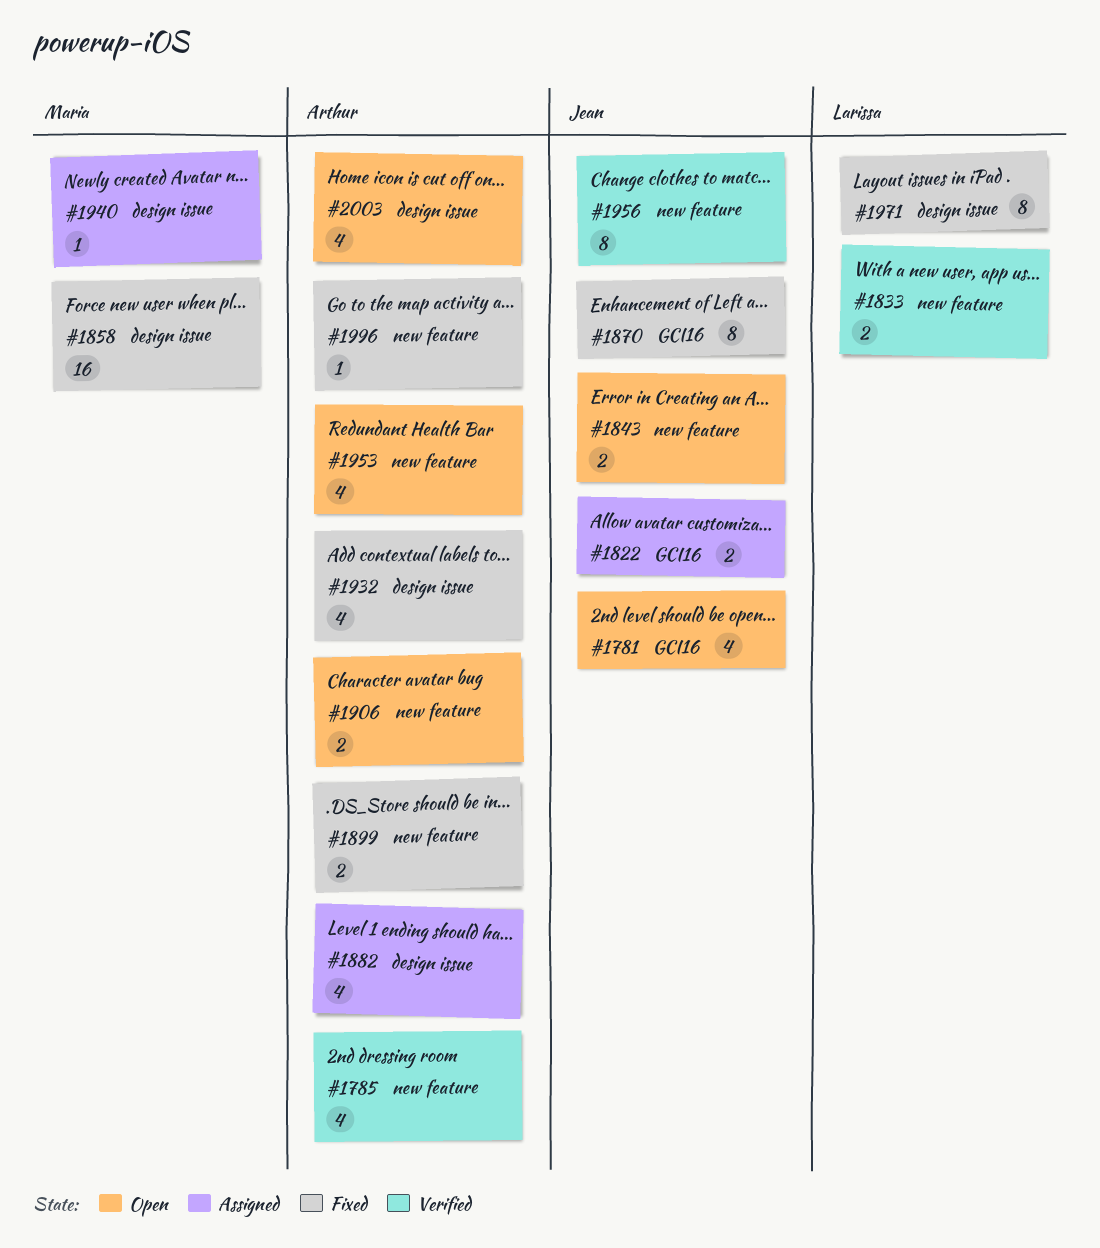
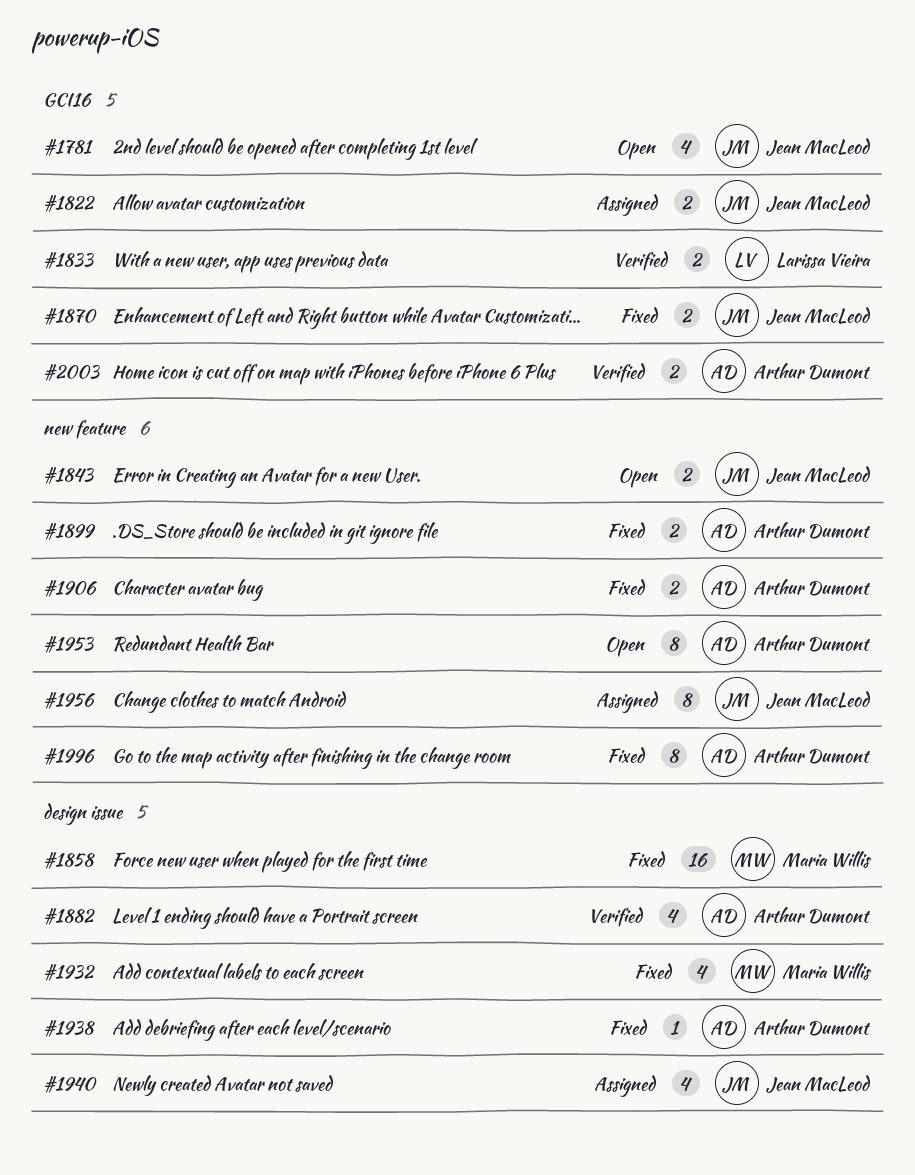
#1785: present -> none
#1833, label: new feature -> GCI16
#1870, estimate: 8 -> 2
#1882, status: Assigned -> Verified
#1906, status: Open -> Fixed
#1932, owner: Arthur Dumont -> Maria Willis
#1938: none -> present
#1940, owner: Maria Willis -> Jean MacLeod
#1940, estimate: 1 -> 4
#1953, estimate: 4 -> 8
#1956, status: Verified -> Assigned
#1971: present -> none
#1996, estimate: 1 -> 8
#2003, status: Open -> Verified
#2003, label: design issue -> GCI16
#2003, estimate: 4 -> 2

